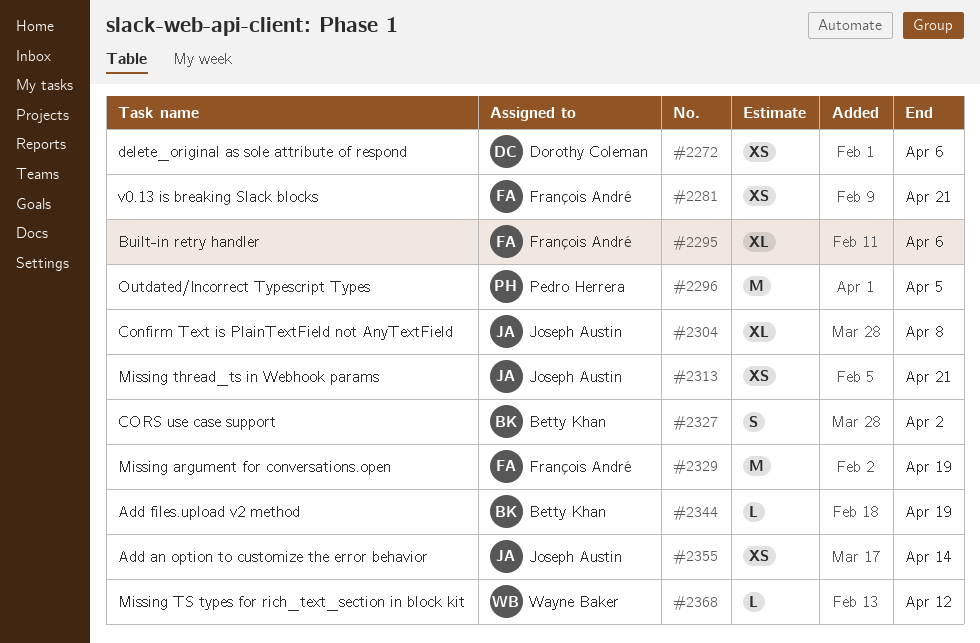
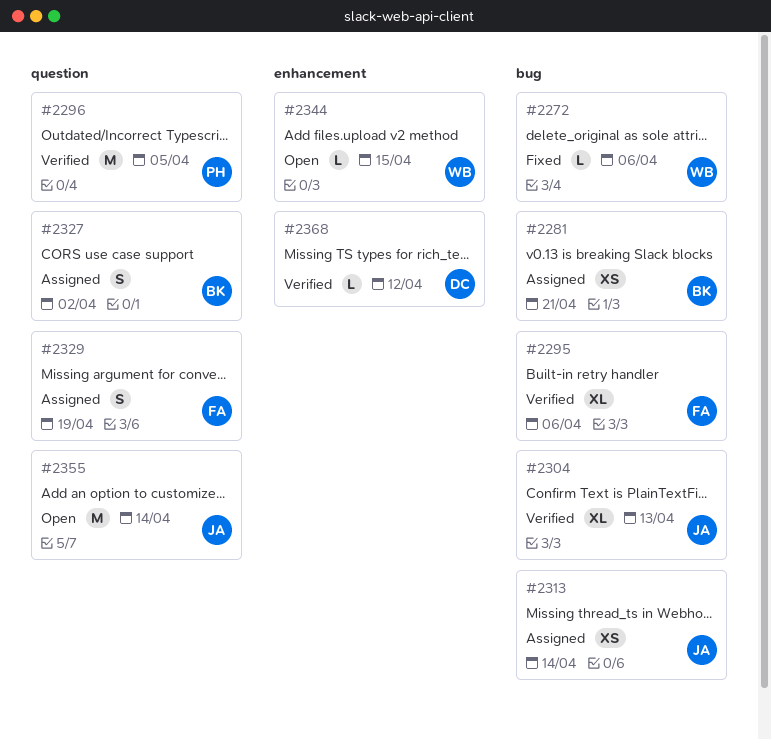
#2272, owner: Dorothy Coleman -> Wayne Baker
#2272, estimate: XS -> L
#2281, owner: François André -> Betty Khan
#2304, due: Apr 8 -> Apr 13
#2313, due: Apr 21 -> Apr 14
#2329, estimate: M -> S
#2344, owner: Betty Khan -> Wayne Baker
#2344, due: Apr 19 -> Apr 15
#2355, estimate: XS -> M
#2368, owner: Wayne Baker -> Dorothy Coleman

